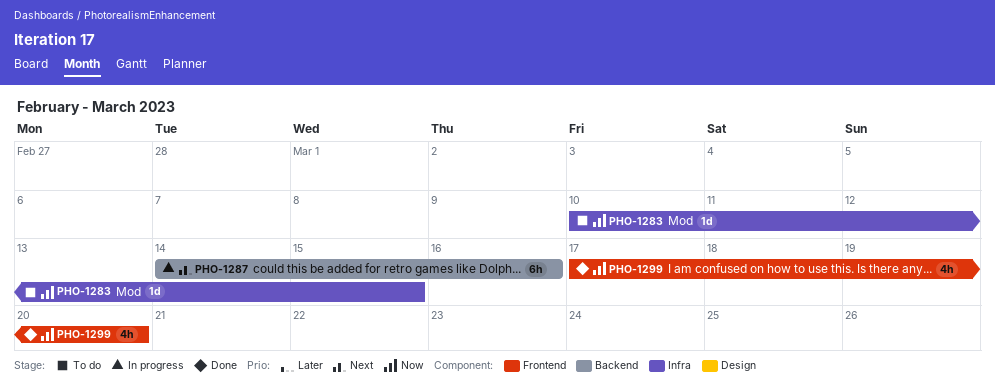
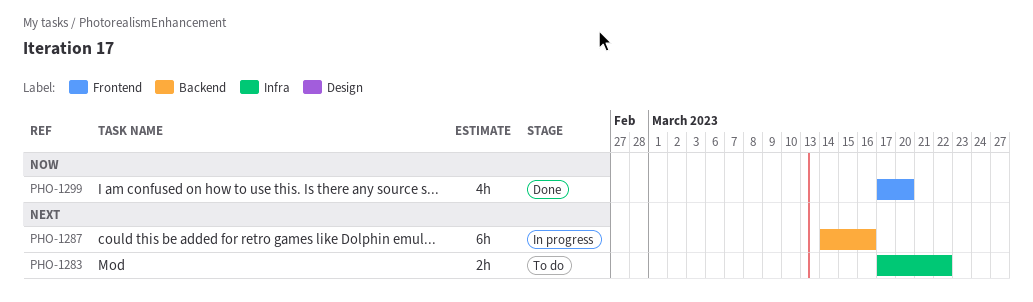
PHO-1283, priority: Now -> Next
PHO-1283, estimate: 1d -> 2h
PHO-1283, start: Mar 10 -> Mar 17
PHO-1283, due: Mar 15 -> Mar 22

